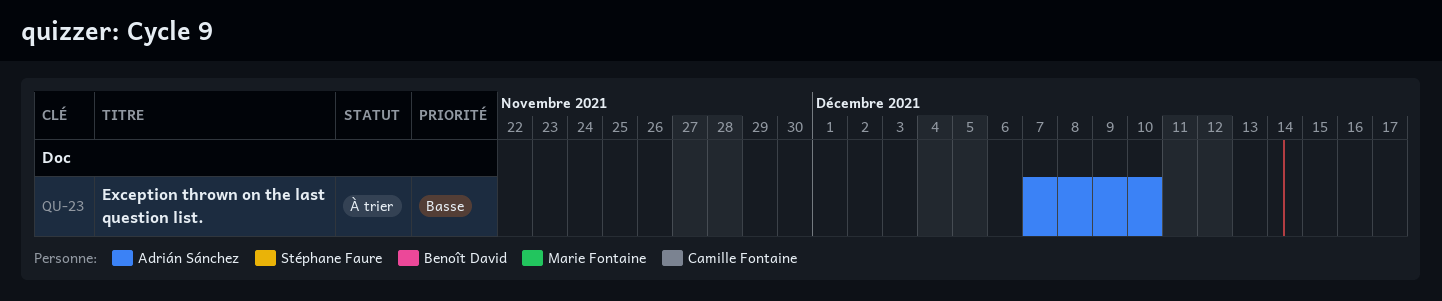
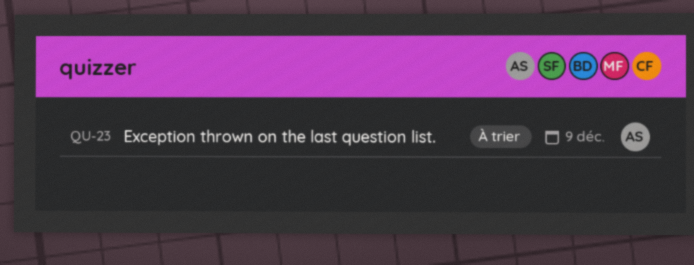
QU-23, due: Dec 10 -> Dec 9

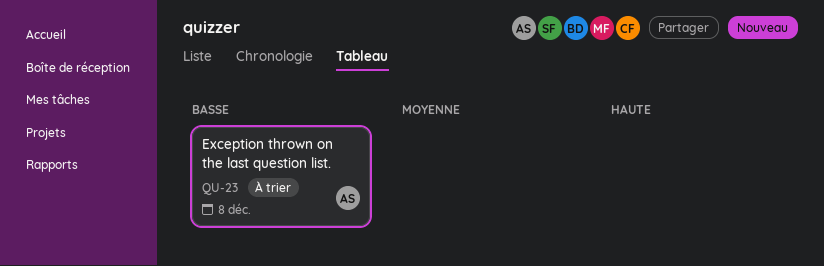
QU-23, due: Dec 9 -> Dec 8

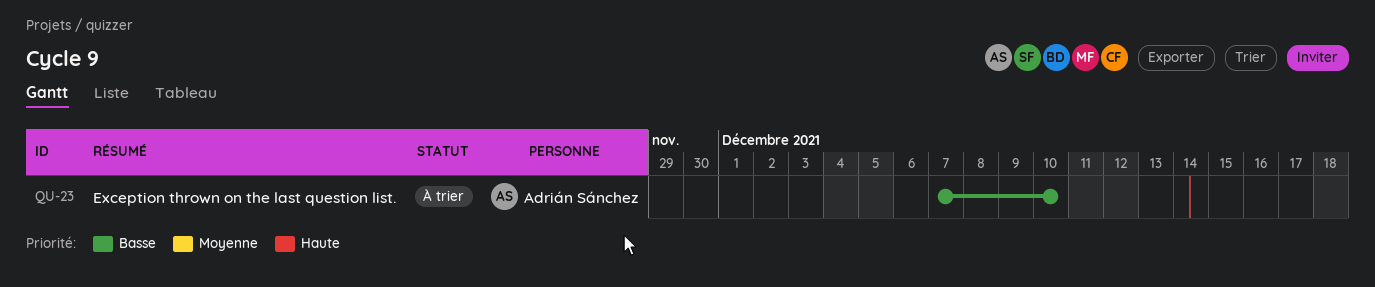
QU-23, due: Dec 8 -> Dec 10

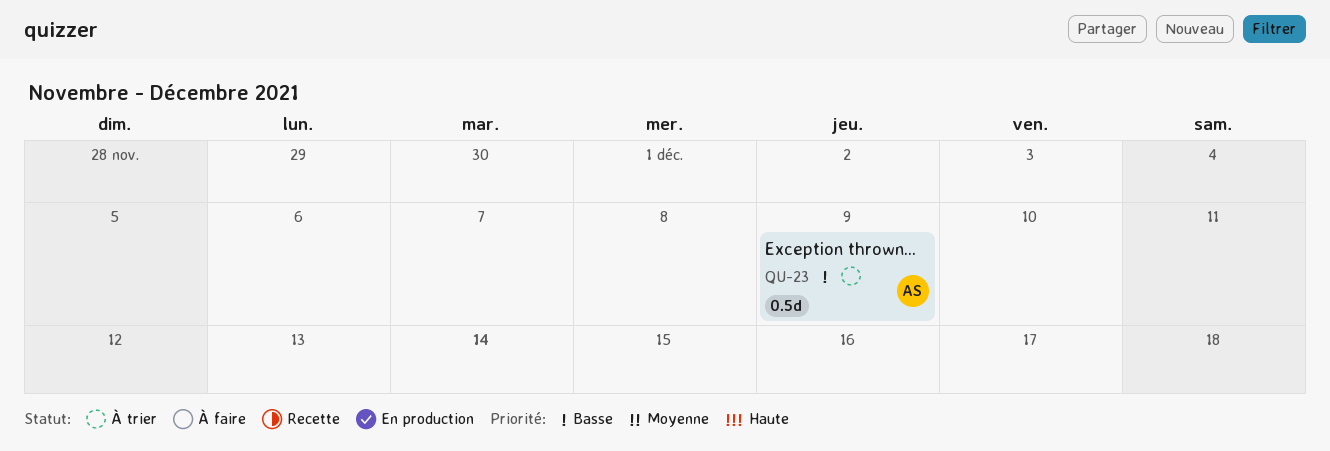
QU-23, due: Dec 10 -> Dec 9

